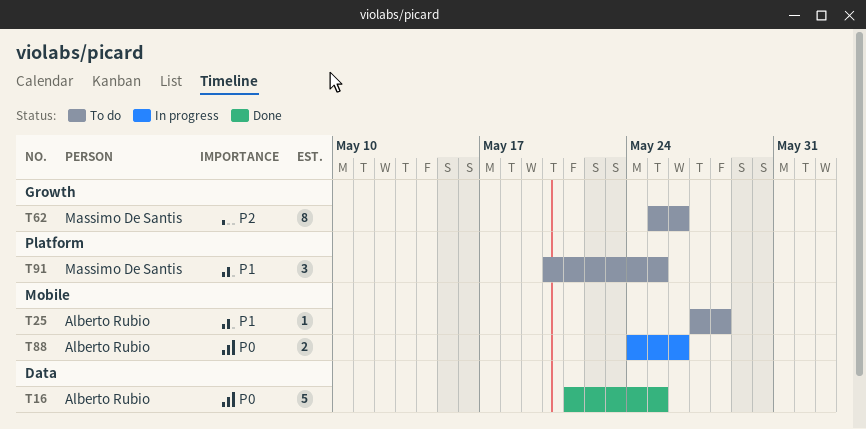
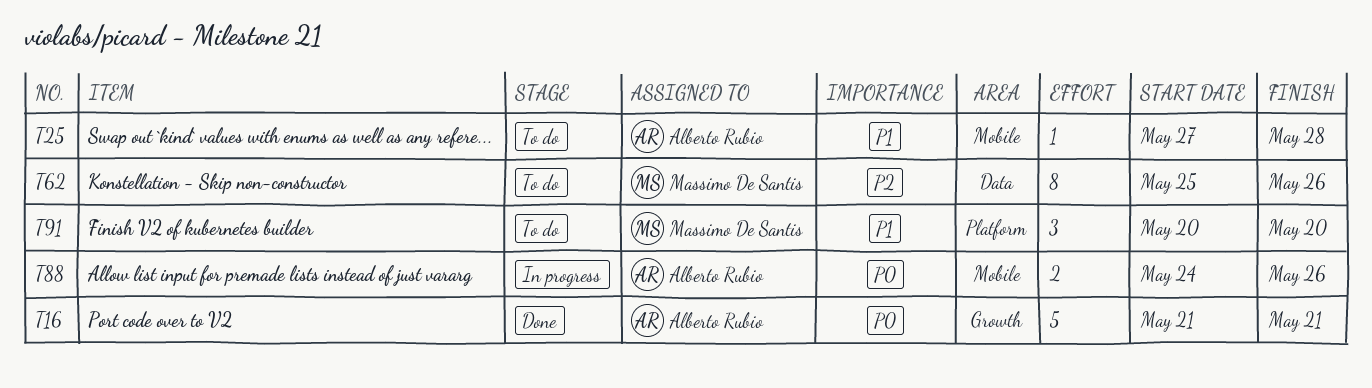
T16, label: Data -> Growth
T16, due: May 25 -> May 21
T62, label: Growth -> Data
T91, due: May 25 -> May 20

